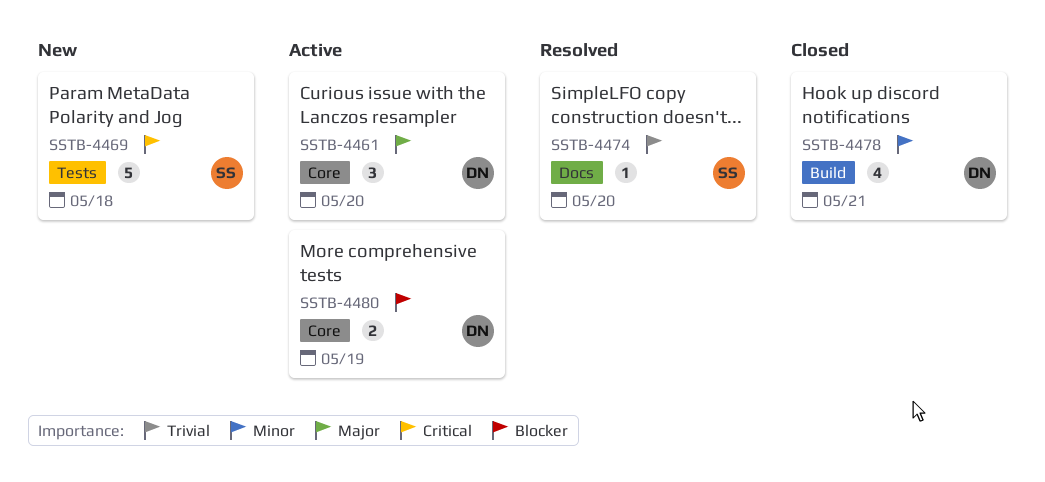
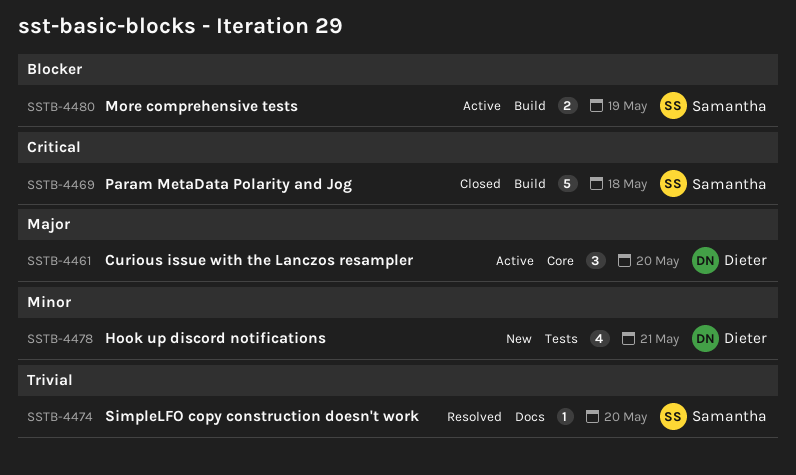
SSTB-4469, status: New -> Closed
SSTB-4469, label: Tests -> Build
SSTB-4478, status: Closed -> New
SSTB-4478, label: Build -> Tests
SSTB-4480, owner: Dieter -> Samantha
SSTB-4480, label: Core -> Build

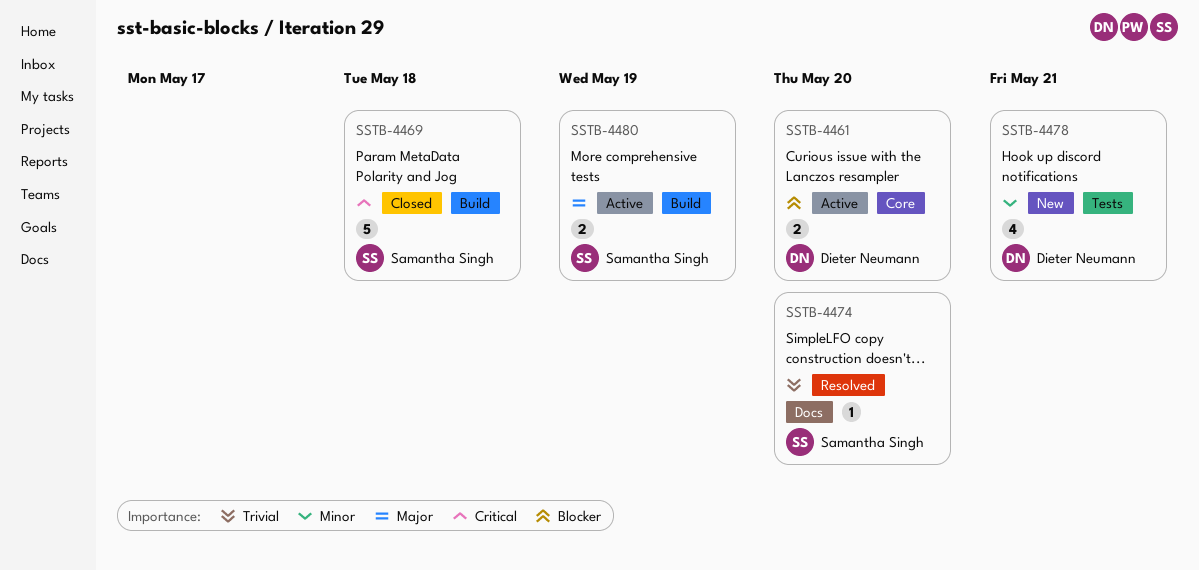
SSTB-4461, priority: Major -> Blocker
SSTB-4461, estimate: 3 -> 2
SSTB-4480, priority: Blocker -> Major

